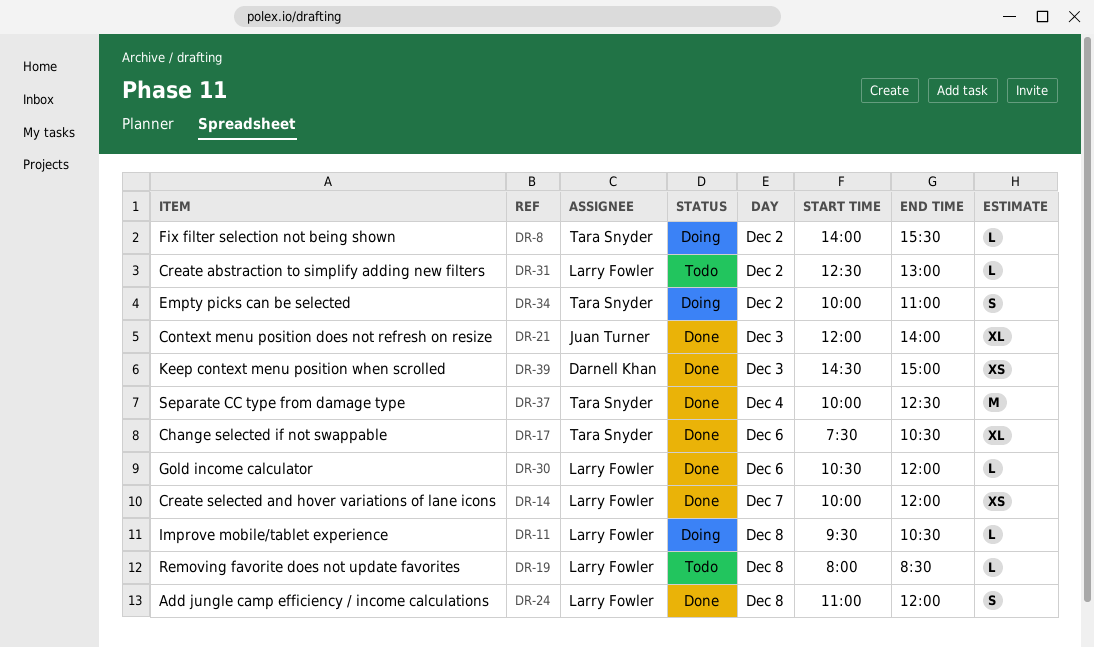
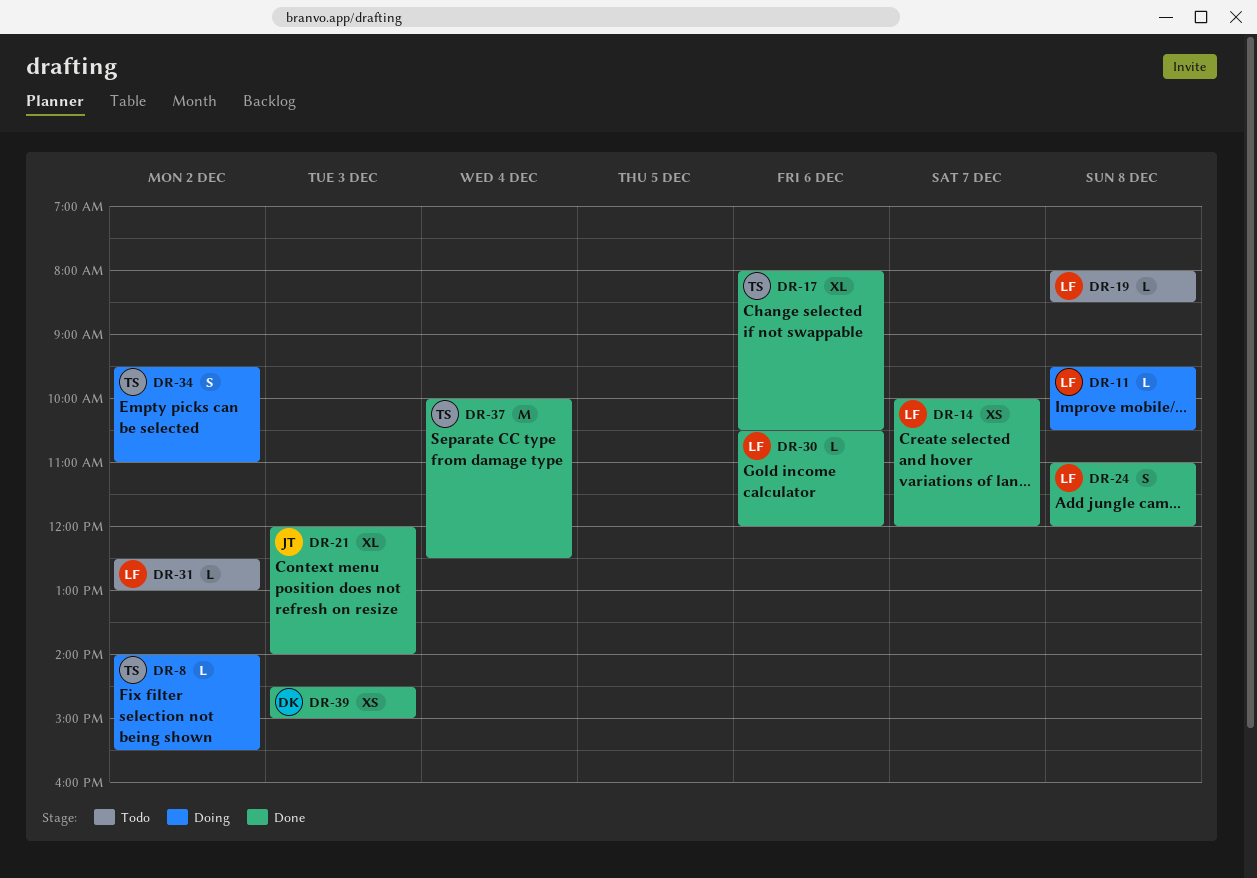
DR-17, begins: 07:30 -> 08:00
DR-34, begins: 10:00 -> 09:30

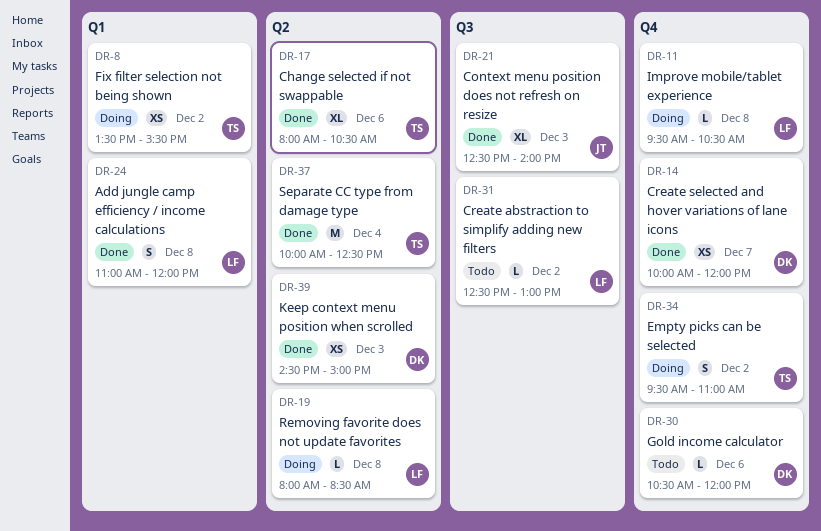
DR-8, estimate: L -> XS
DR-8, begins: 14:00 -> 13:30
DR-14, owner: LF -> DK
DR-19, status: Todo -> Doing
DR-21, begins: 12:00 -> 12:30
DR-30, status: Done -> Todo
DR-30, owner: LF -> DK

